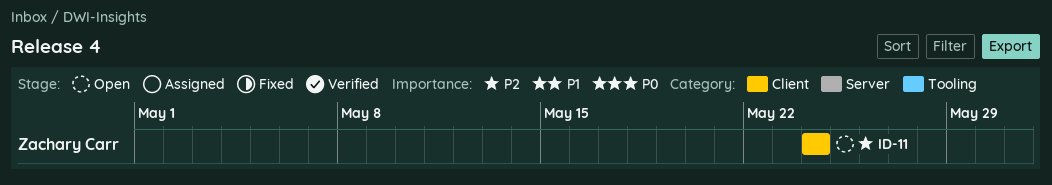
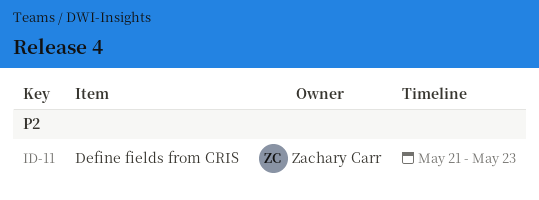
ID-11, start: May 24 -> May 21
ID-11, due: May 24 -> May 23

